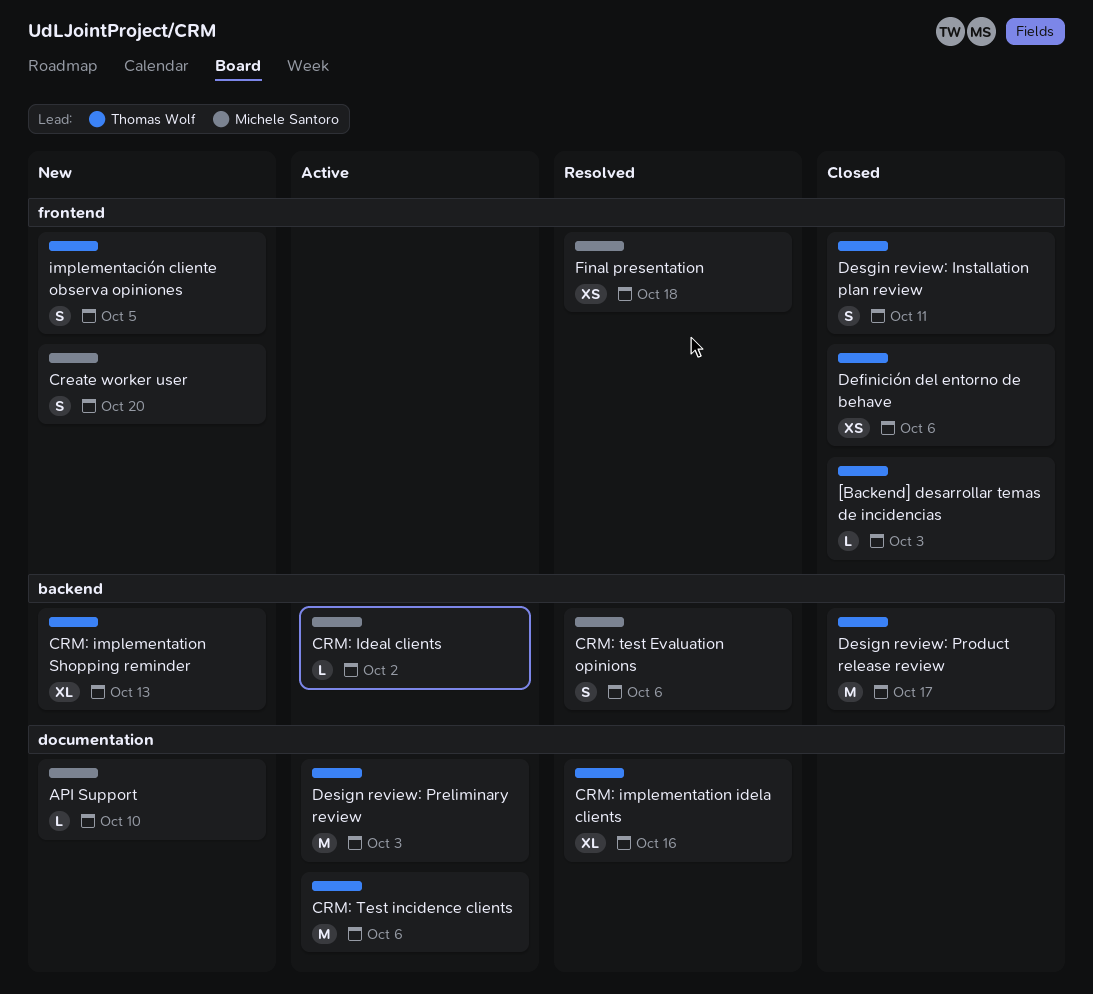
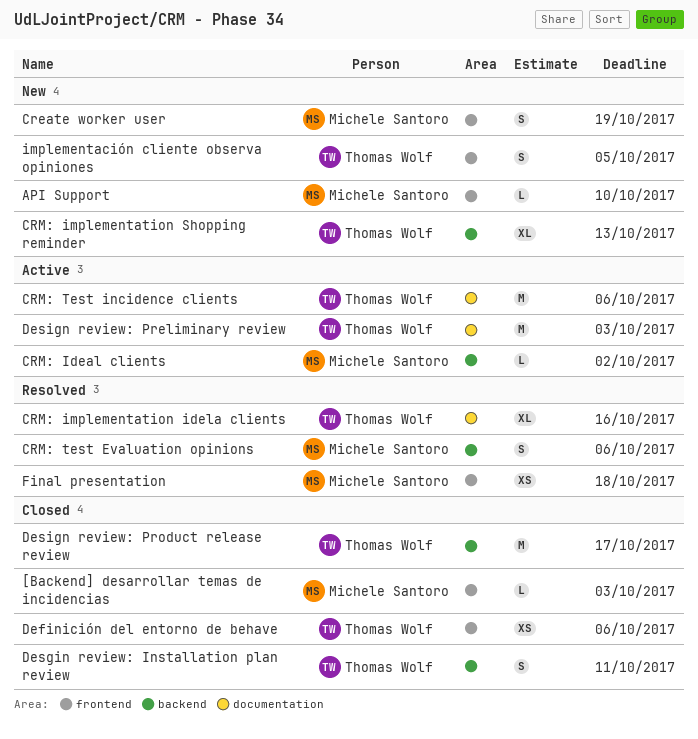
[Backend] desarrollar temas de incidencias, owner: Thomas Wolf -> Michele Santoro
API Support, label: documentation -> frontend
Create worker user, due: Oct 20 -> Oct 19
Desgin review: Installation plan review, label: frontend -> backend

